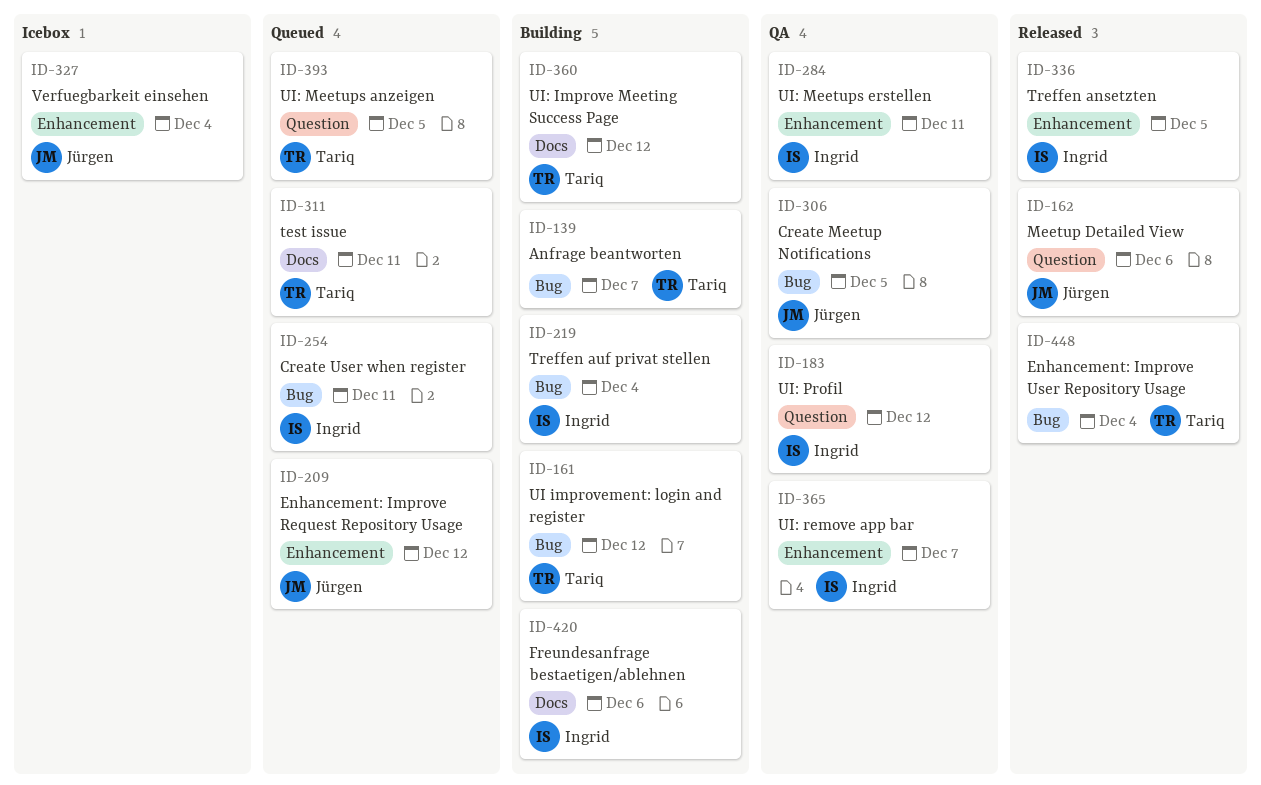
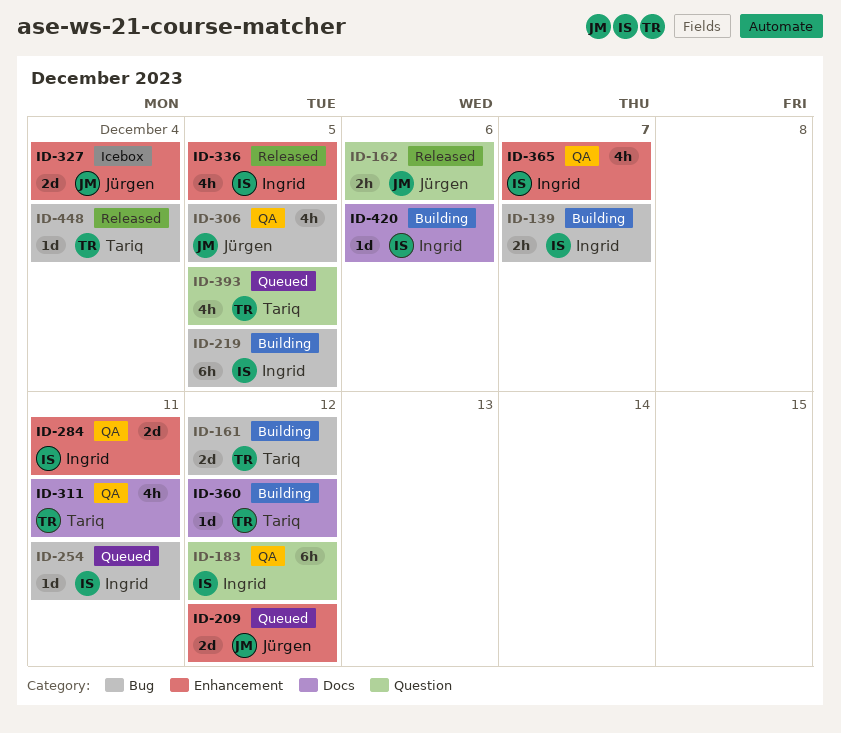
ID-139, owner: Tariq -> Ingrid
ID-219, due: Dec 4 -> Dec 5
ID-311, status: Queued -> QA

